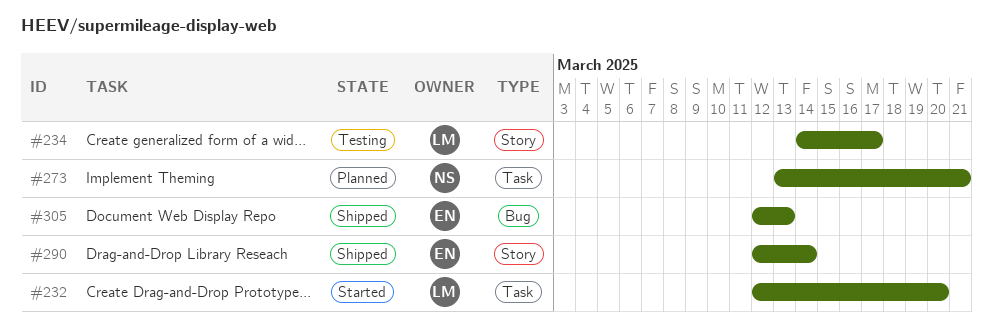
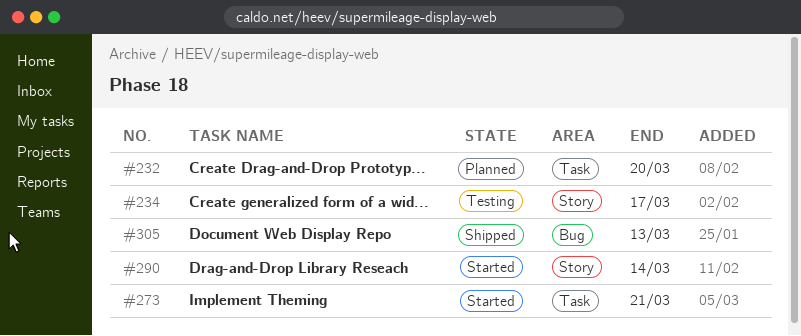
#232, status: Started -> Planned
#273, status: Planned -> Started
#290, status: Shipped -> Started

